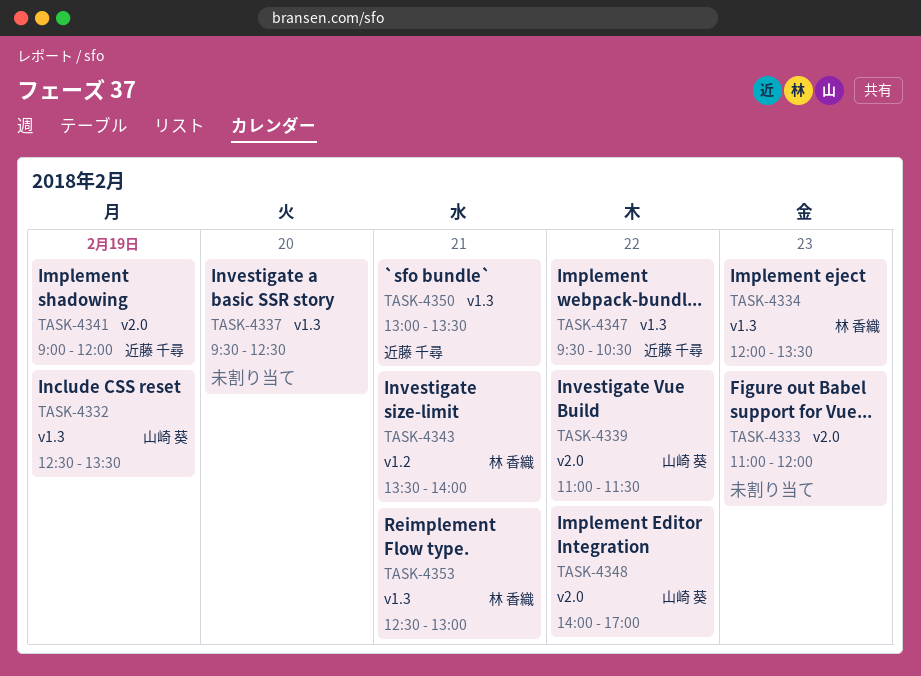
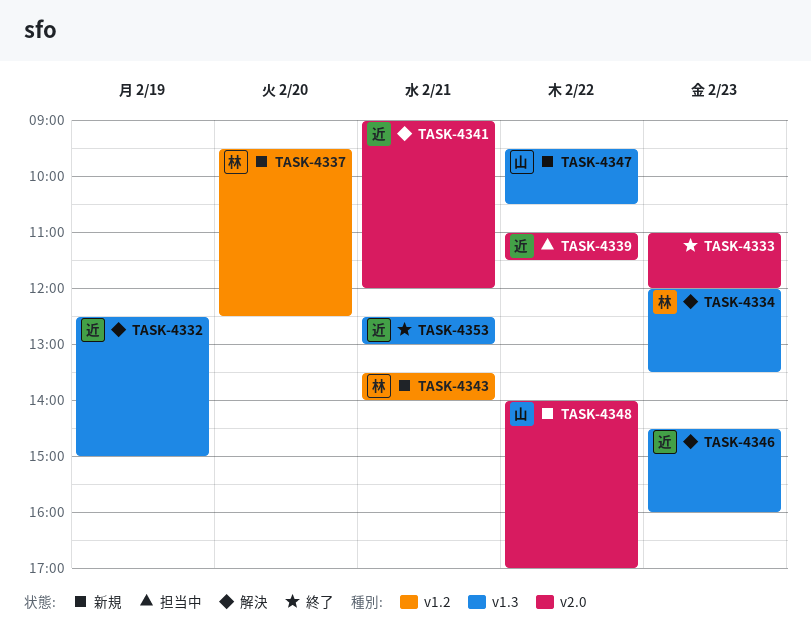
TASK-4332, owner: 山崎 葵 -> 近藤 千尋
TASK-4332, ends: 13:30 -> 15:00
TASK-4337, owner: none -> 林 香織
TASK-4337, label: v1.3 -> v1.2
TASK-4339, owner: 山崎 葵 -> 近藤 千尋
TASK-4341, day: Feb 19 -> Feb 21
TASK-4346: none -> present
TASK-4347, owner: 近藤 千尋 -> 山崎 葵
TASK-4350: present -> none
TASK-4353, owner: 林 香織 -> 近藤 千尋

